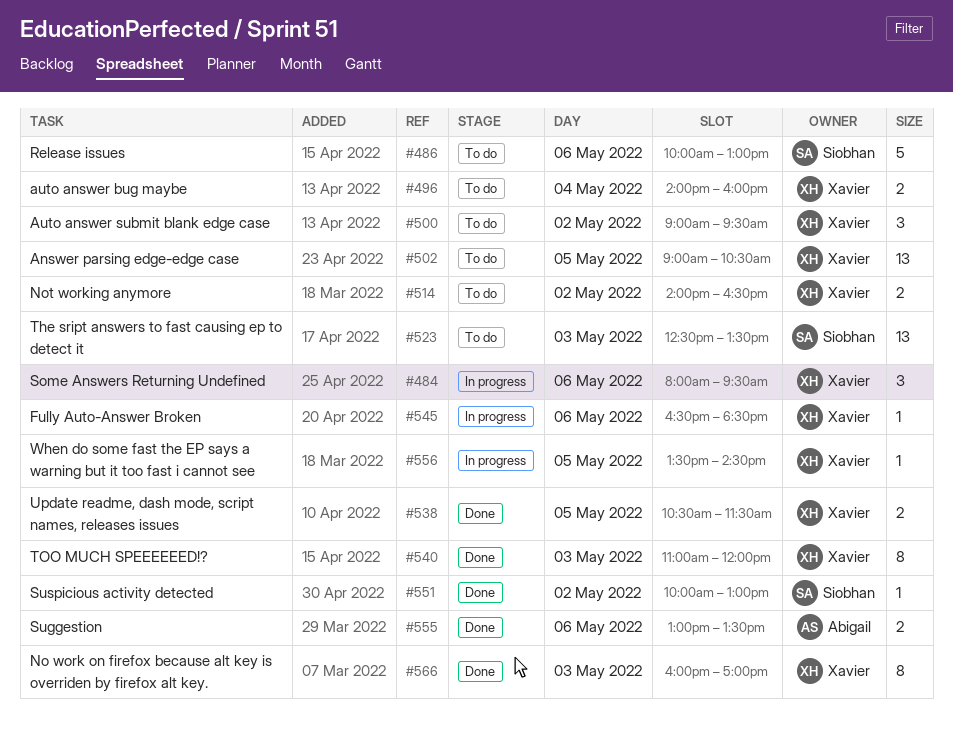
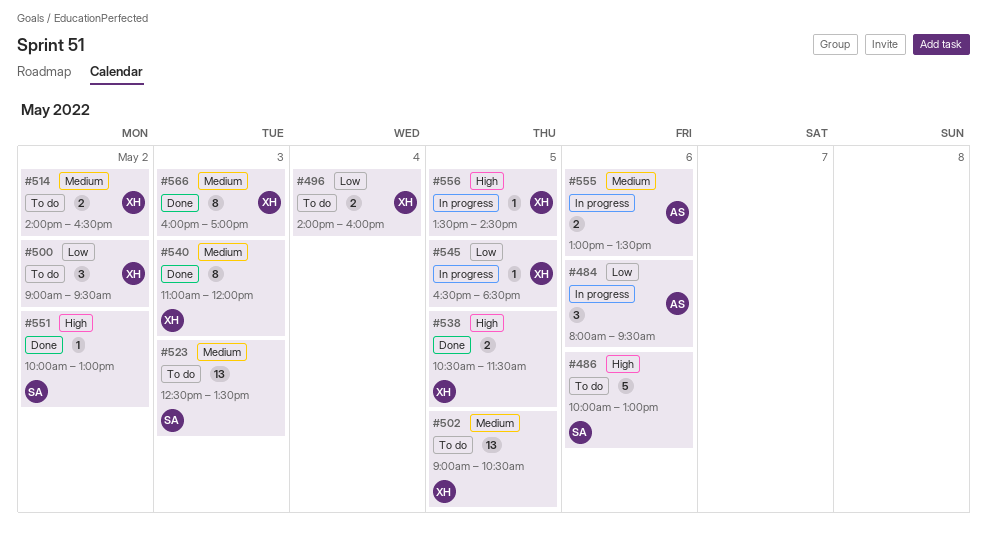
#484, owner: Xavier -> Abigail
#545, day: May 6 -> May 5
#555, status: Done -> In progress

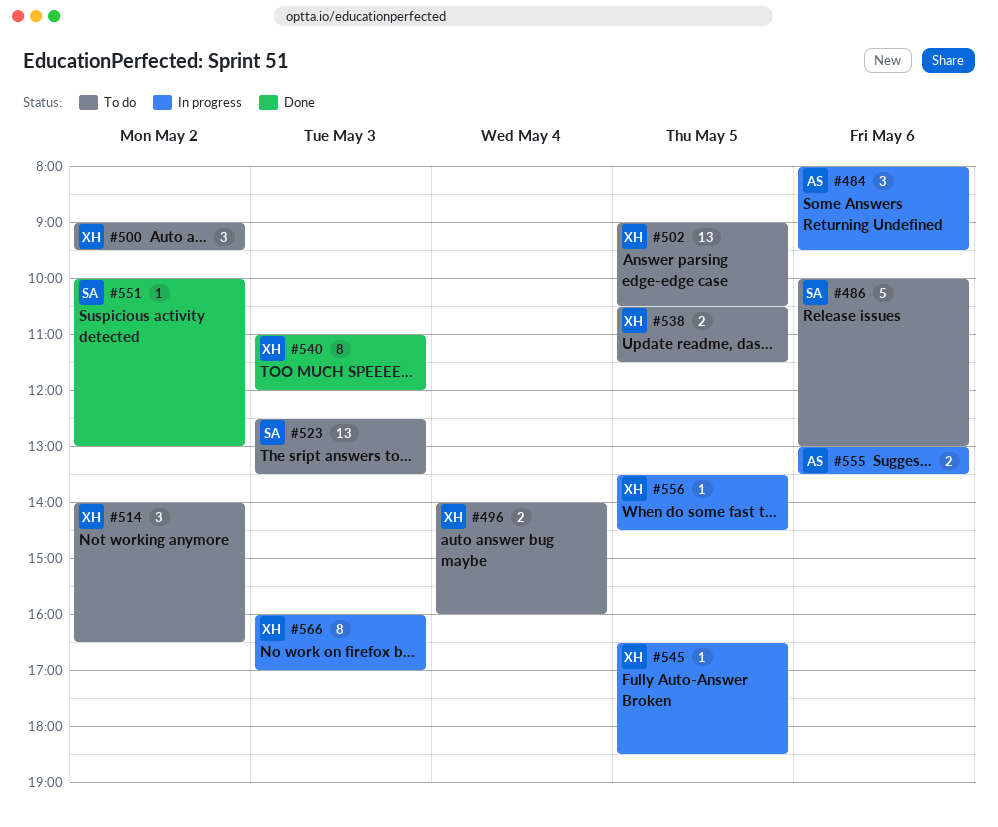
#514, estimate: 2 -> 3
#538, status: Done -> To do
#566, status: Done -> In progress

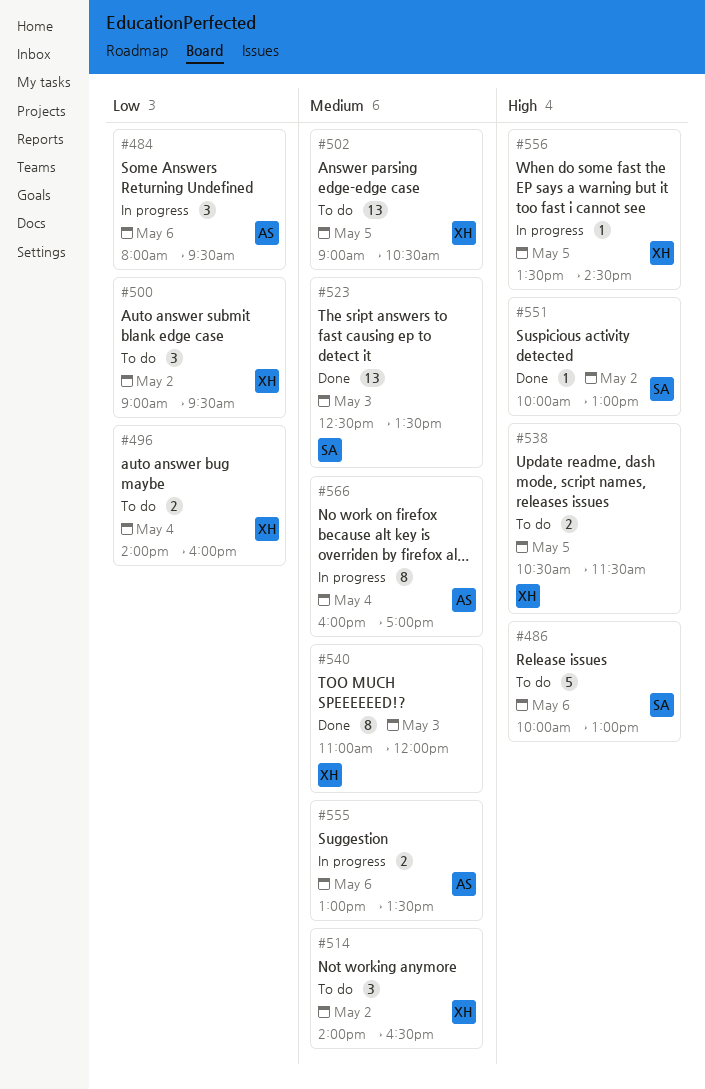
#523, status: To do -> Done
#545: present -> none
#566, owner: XH -> AS
#566, day: May 3 -> May 4

